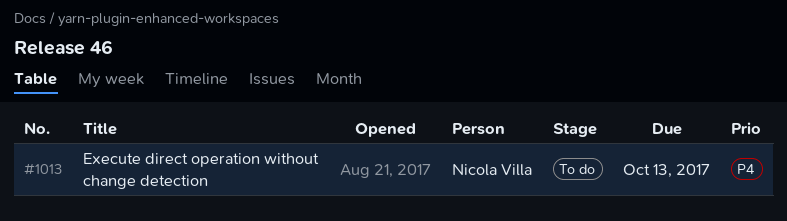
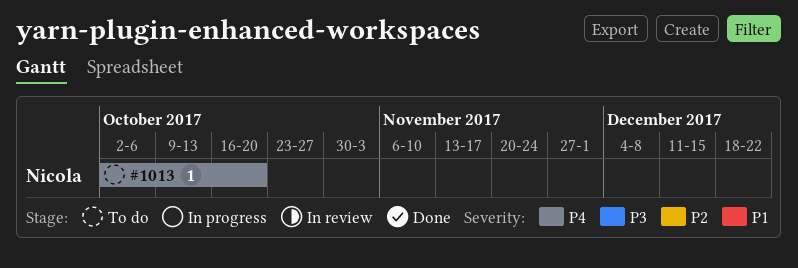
#1013, due: Oct 13 -> Oct 20

